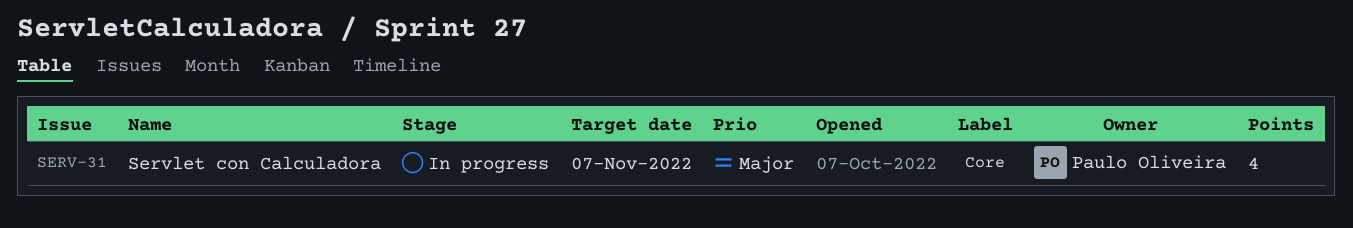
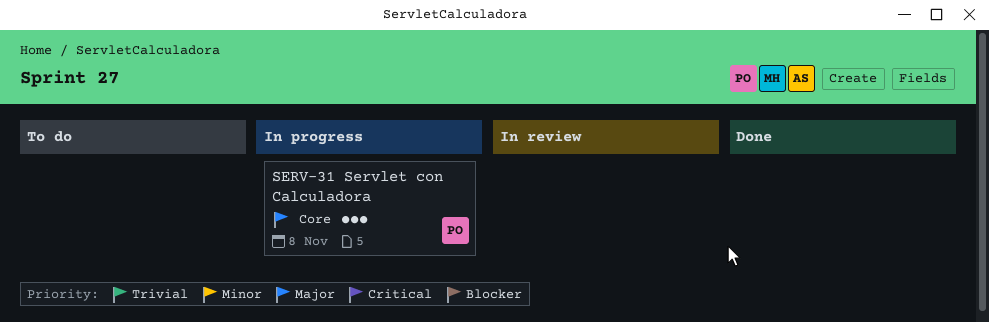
SERV-31, estimate: 4 -> 3
SERV-31, due: Nov 7 -> Nov 8

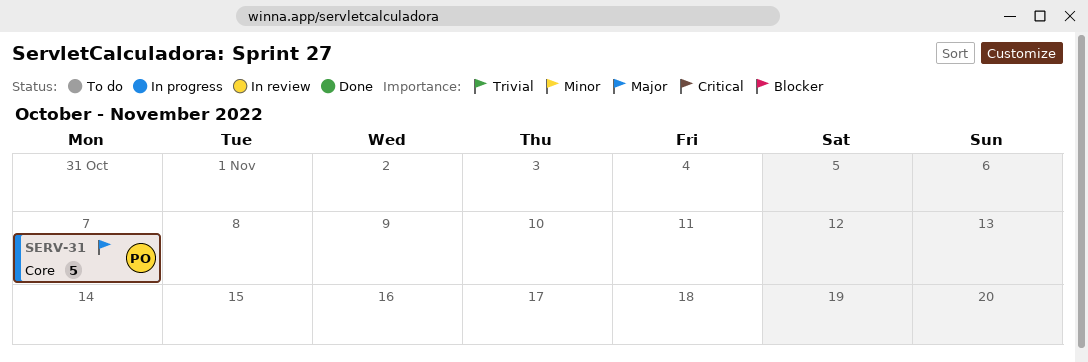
SERV-31, estimate: 3 -> 5
SERV-31, due: Nov 8 -> Nov 7

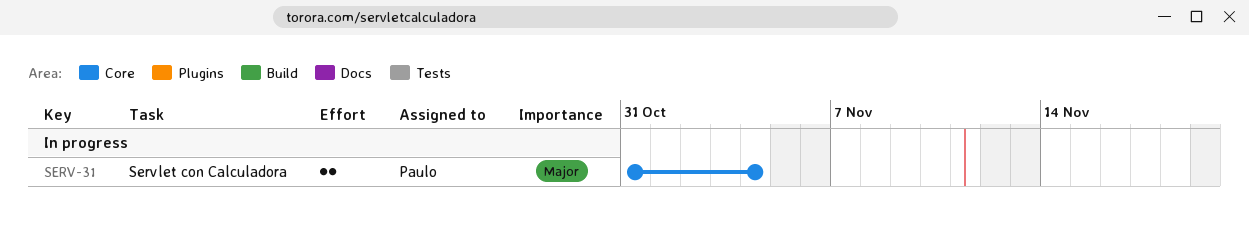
SERV-31, estimate: 5 -> 2
SERV-31, due: Nov 7 -> Nov 4

